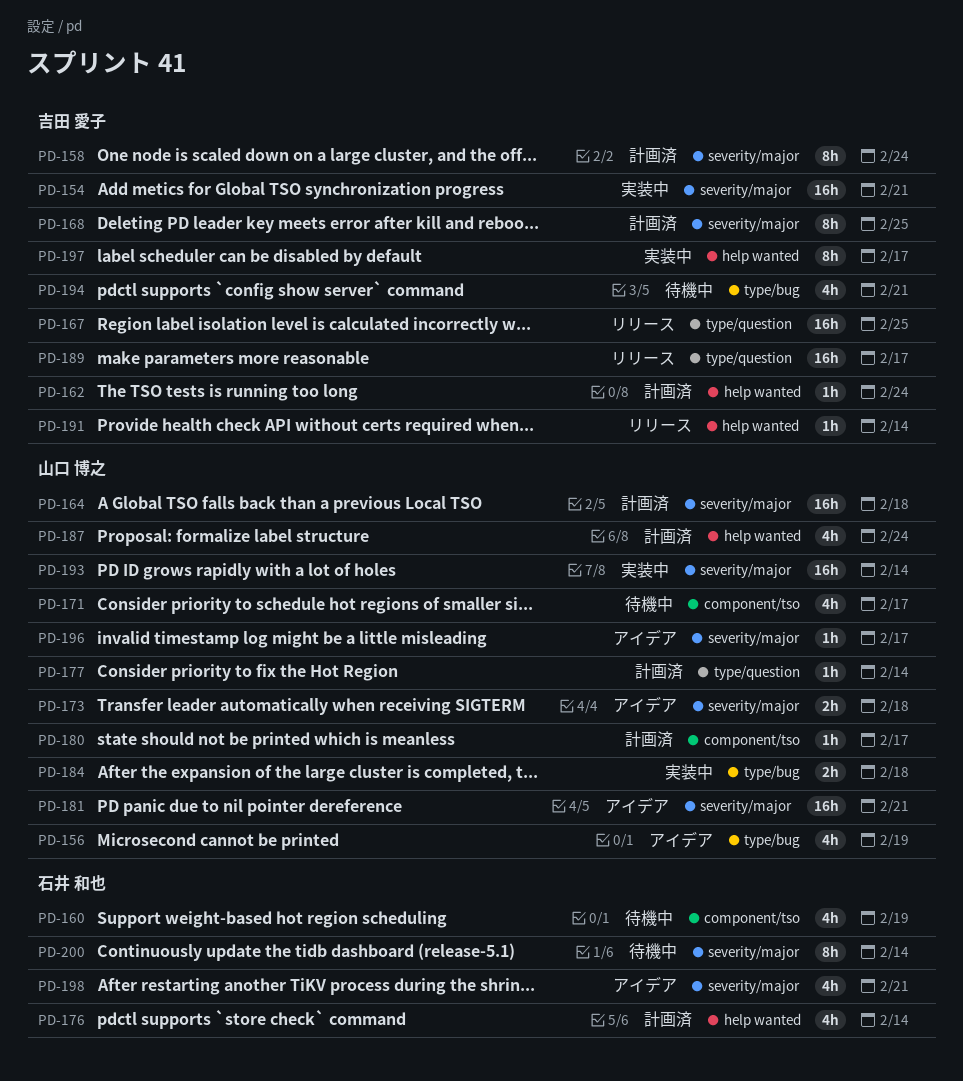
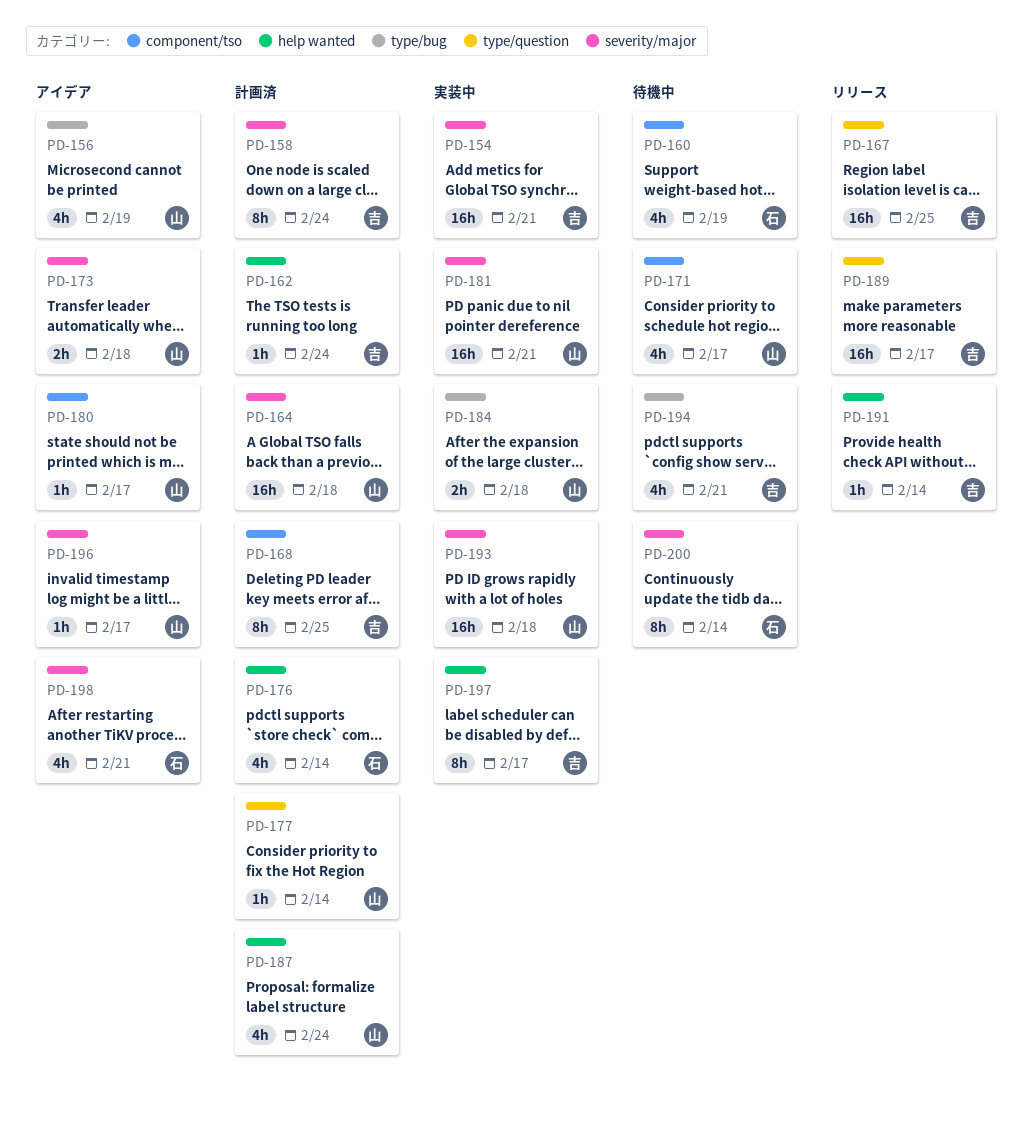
PD-168, label: severity/major -> component/tso
PD-180, status: 計画済 -> アイデア
PD-181, status: アイデア -> 実装中
PD-193, due: Feb 14 -> Feb 18

